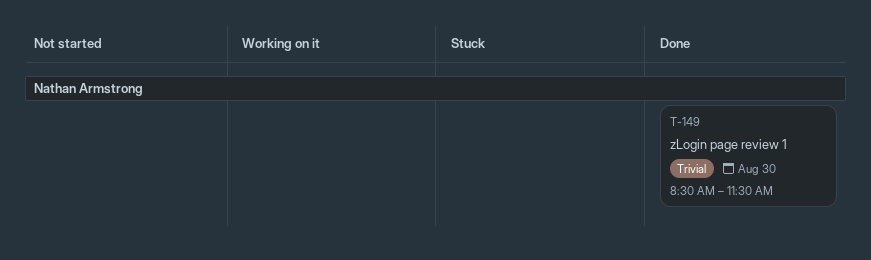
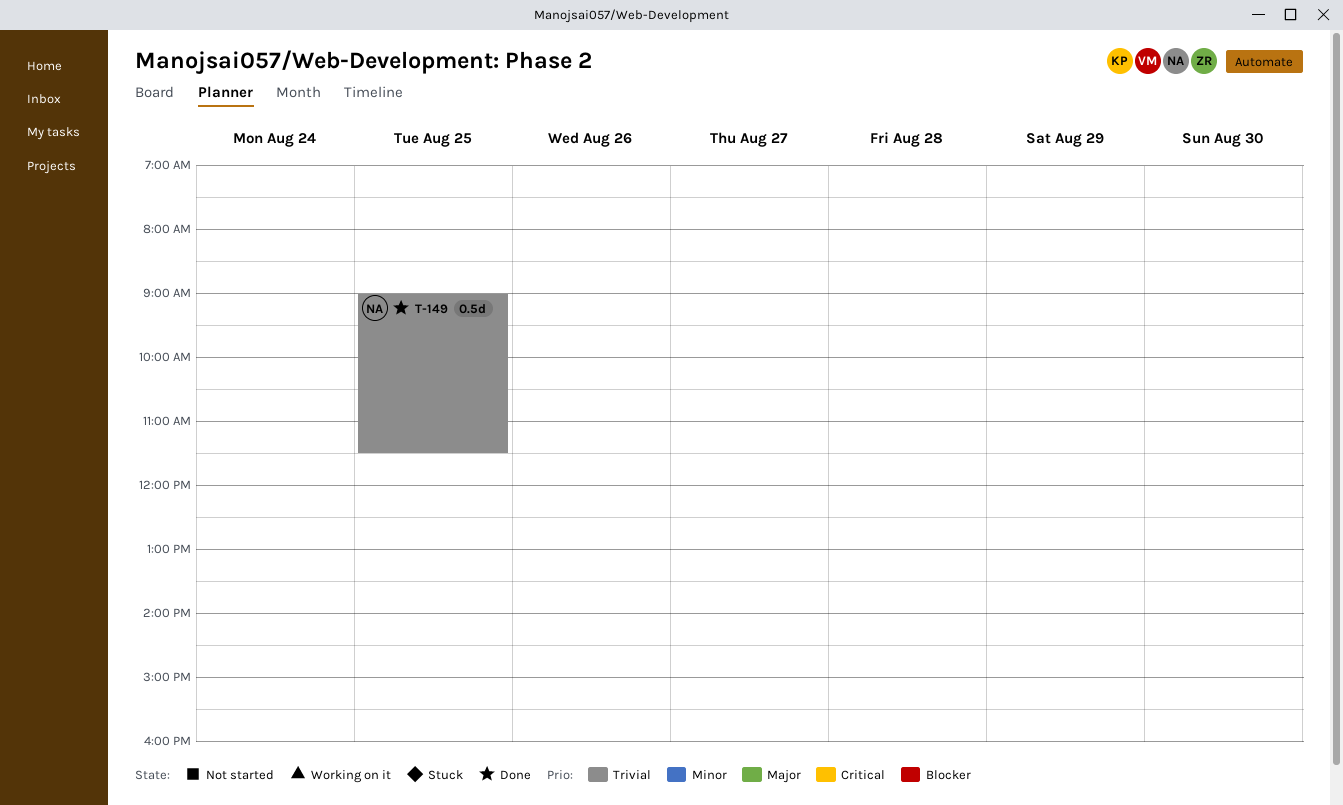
T-149, day: Aug 30 -> Aug 25
T-149, begins: 08:30 -> 09:00

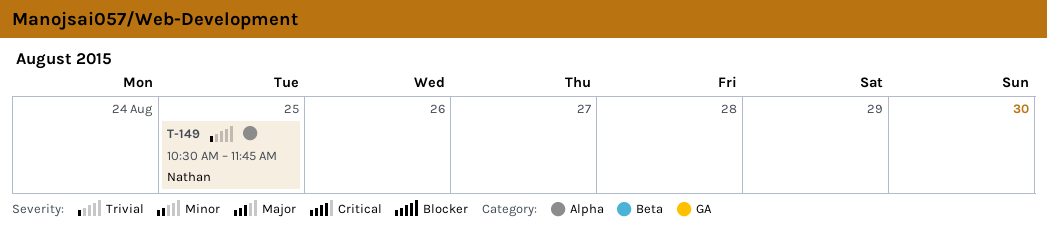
T-149, begins: 09:00 -> 10:30
T-149, ends: 11:30 -> 11:45

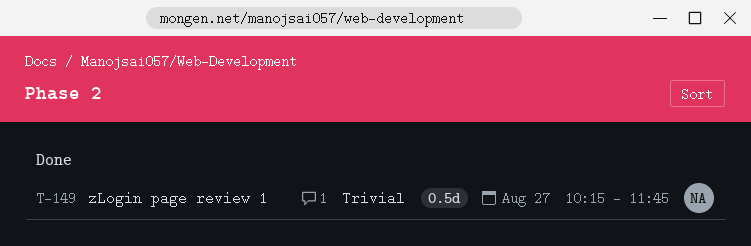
T-149, day: Aug 25 -> Aug 27
T-149, begins: 10:30 -> 10:15

